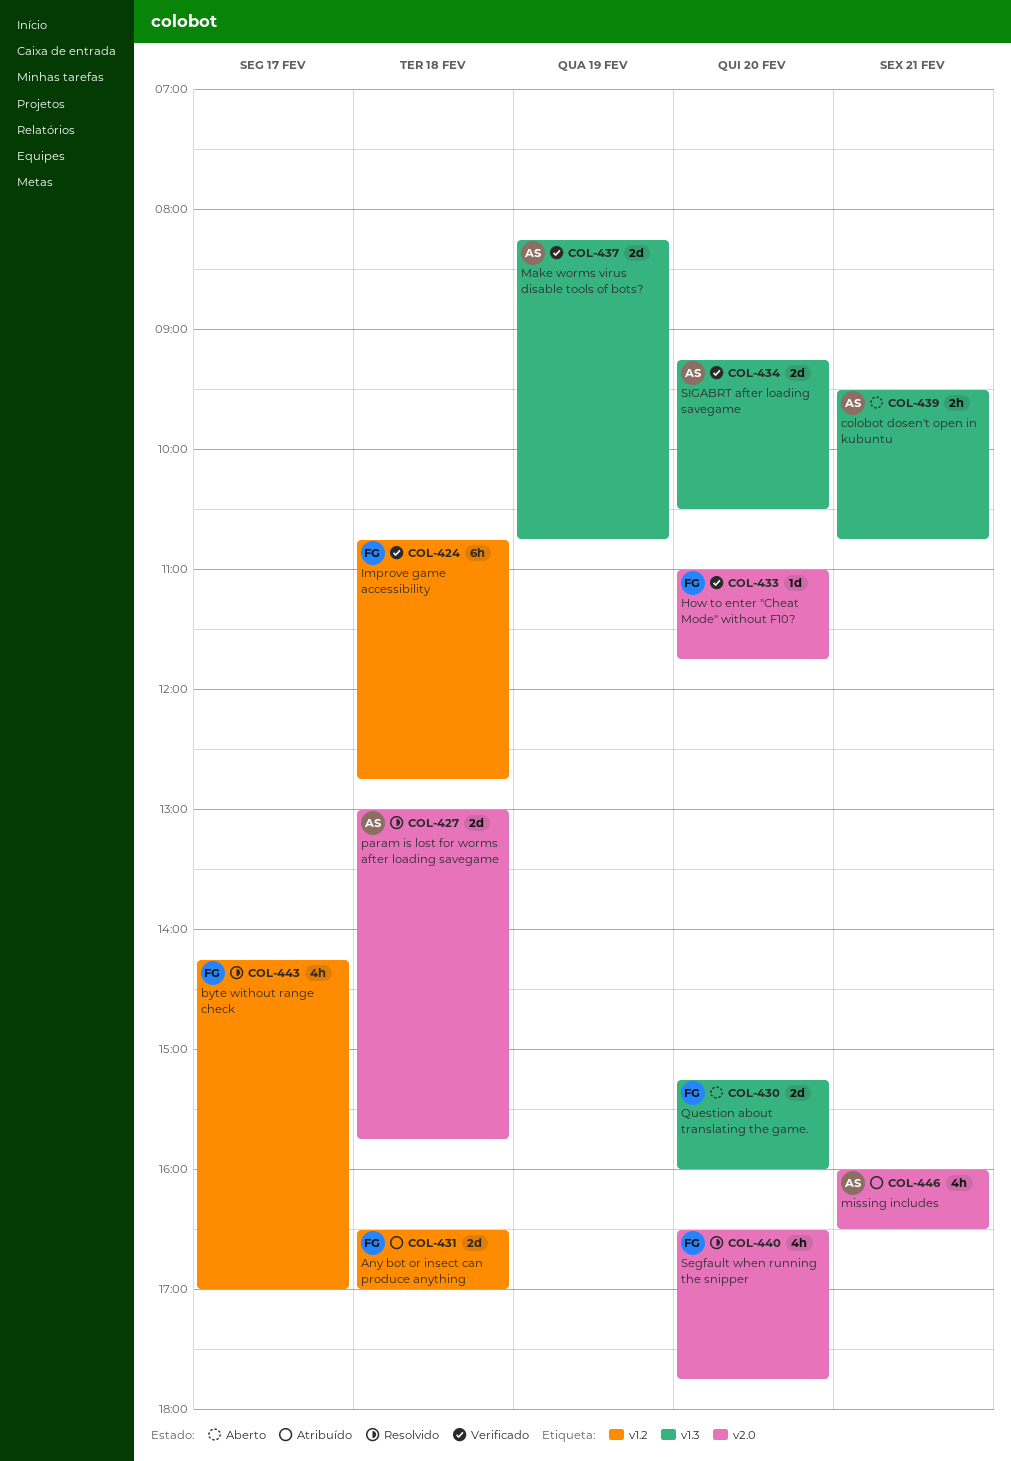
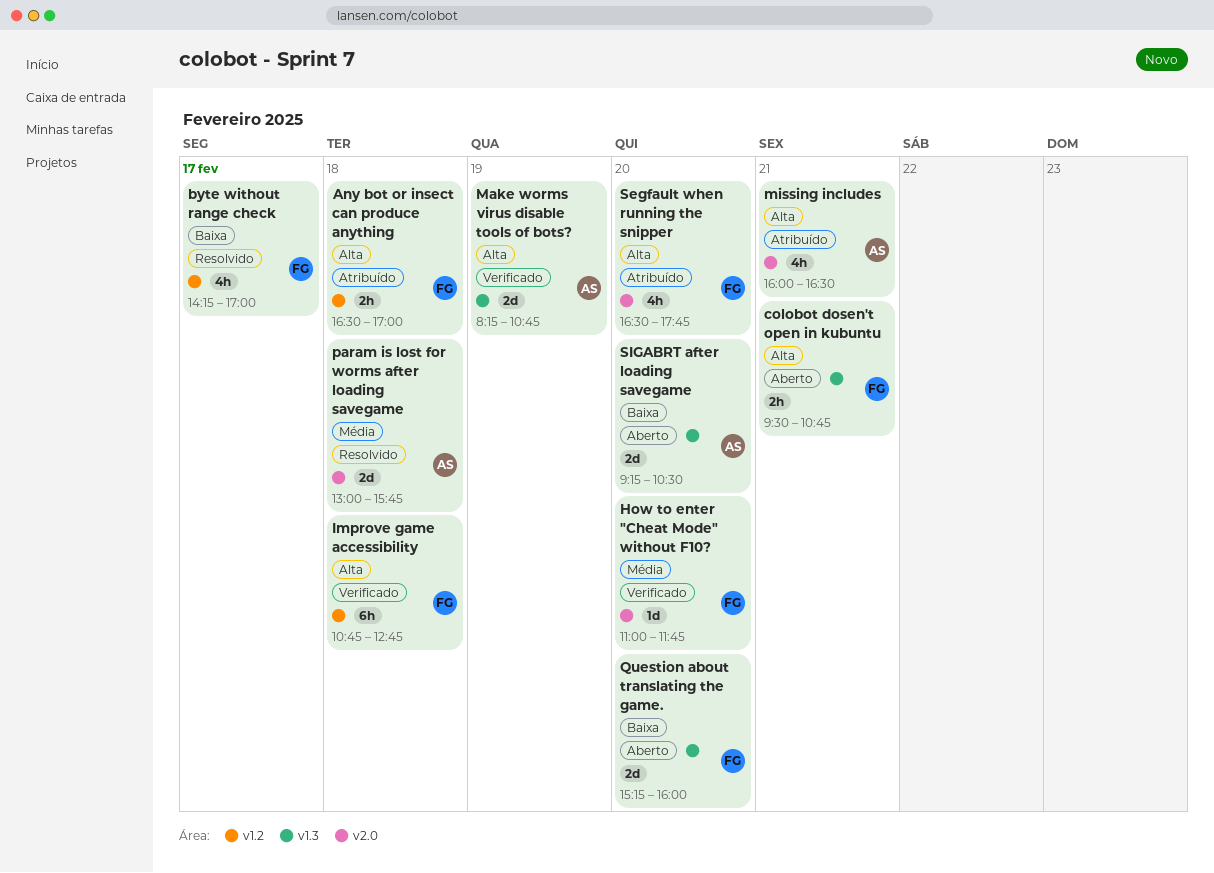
Any bot or insect can produce anything, estimate: 2d -> 2h
colobot dosen't open in kubuntu, owner: AS -> FG
Segfault when running the snipper, status: Resolvido -> Atribuído
SIGABRT after loading savegame, status: Verificado -> Aberto

